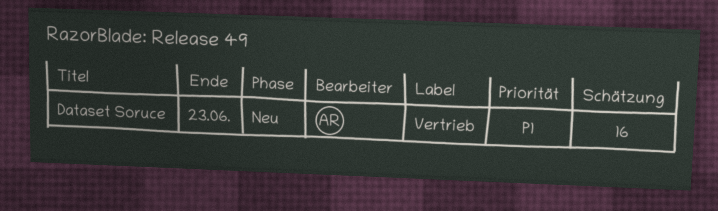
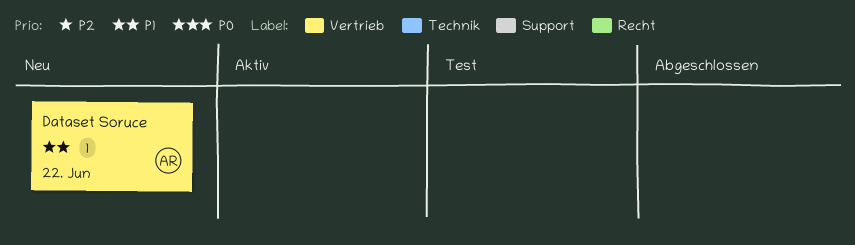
Dataset Soruce, estimate: 16 -> 1
Dataset Soruce, due: Jun 23 -> Jun 22

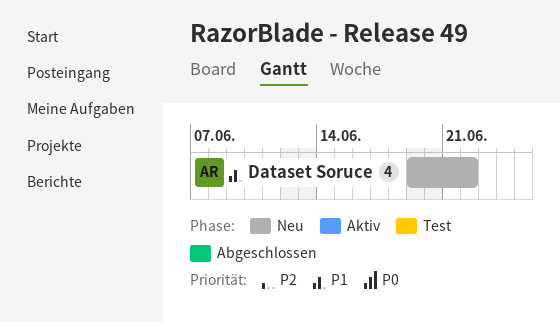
Dataset Soruce, estimate: 1 -> 4

